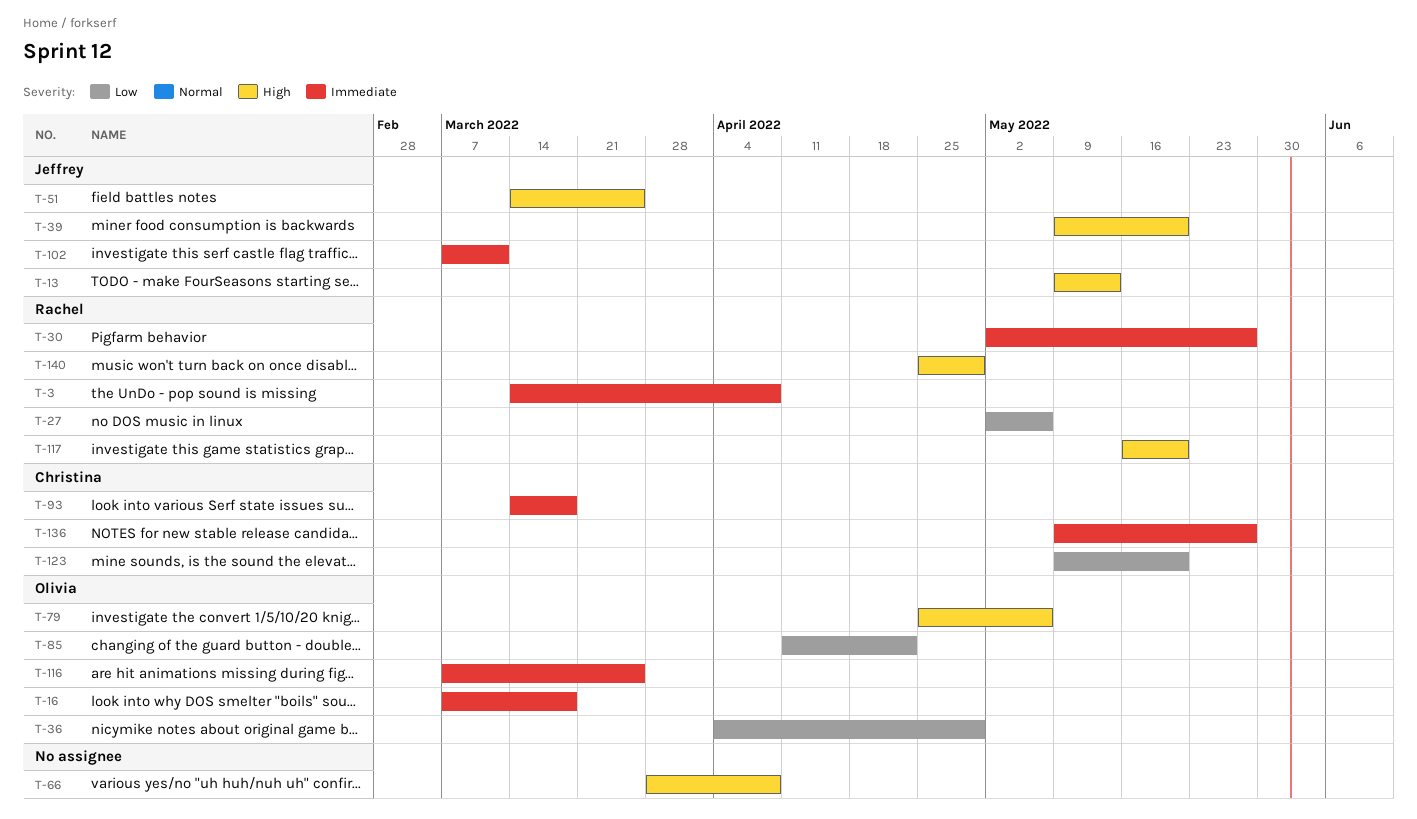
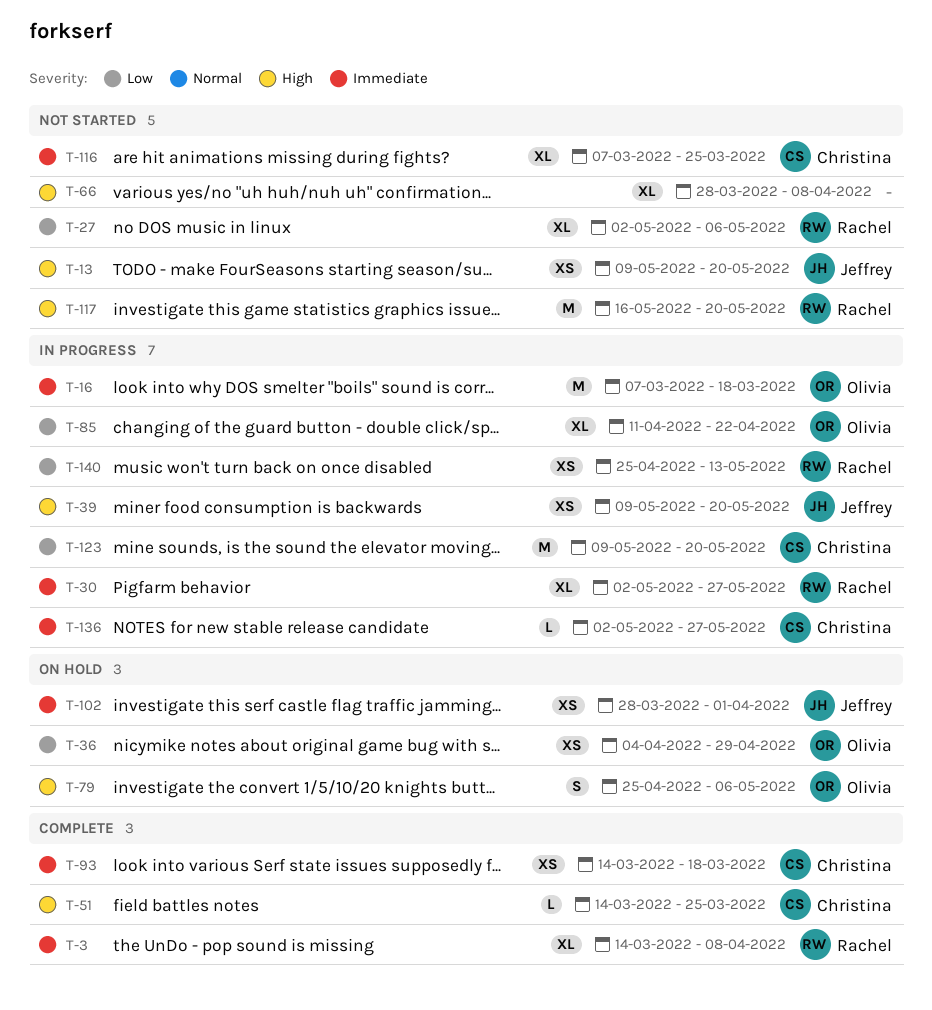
T-13, due: May 13 -> May 20
T-51, owner: Jeffrey -> Christina
T-102, start: Mar 7 -> Mar 28
T-102, due: Mar 11 -> Apr 1
T-116, owner: Olivia -> Christina
T-136, start: May 9 -> May 2
T-140, priority: High -> Low
T-140, due: Apr 29 -> May 13

